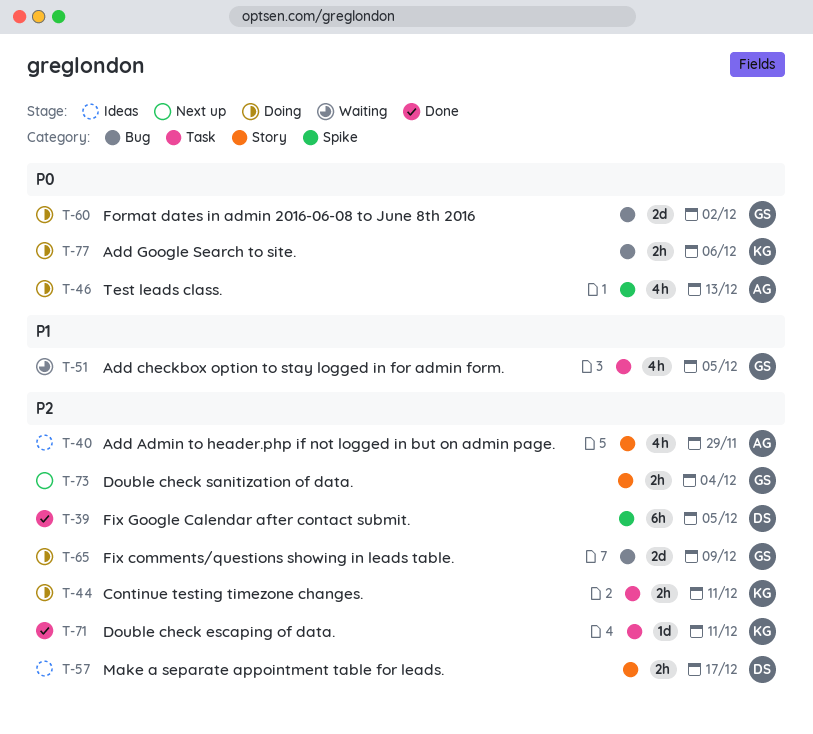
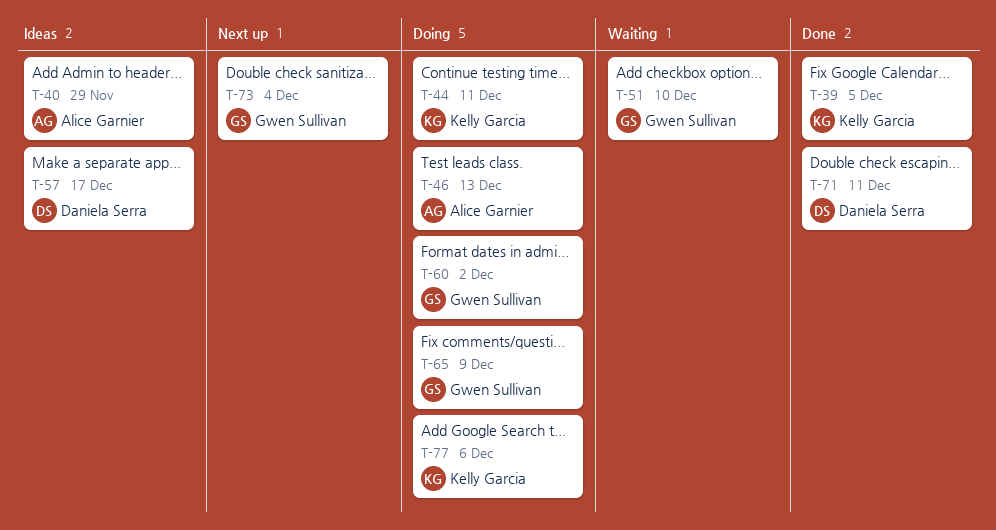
T-39, owner: Daniela Serra -> Kelly Garcia
T-51, due: Dec 5 -> Dec 10
T-71, owner: Kelly Garcia -> Daniela Serra

